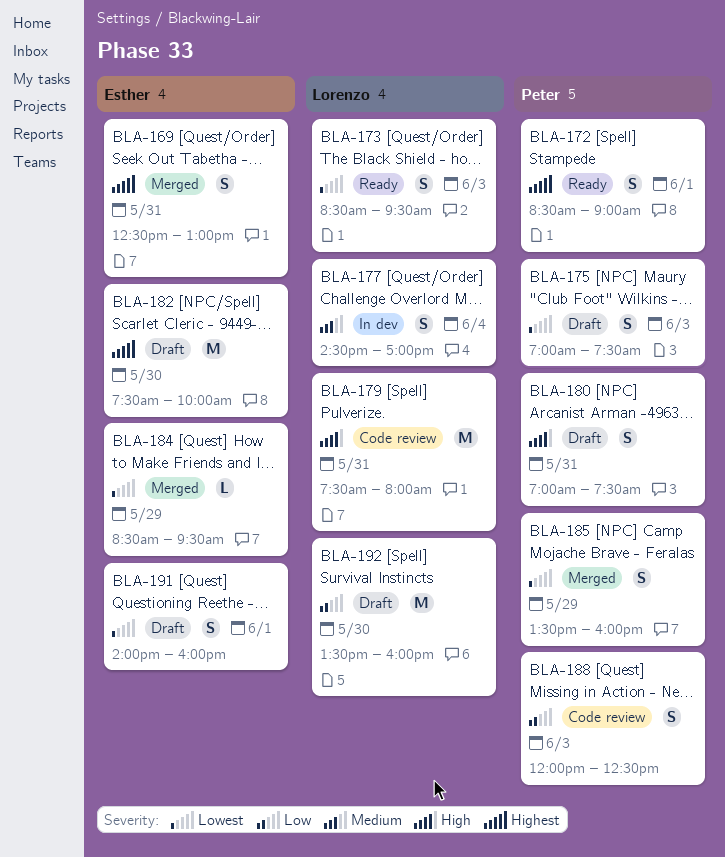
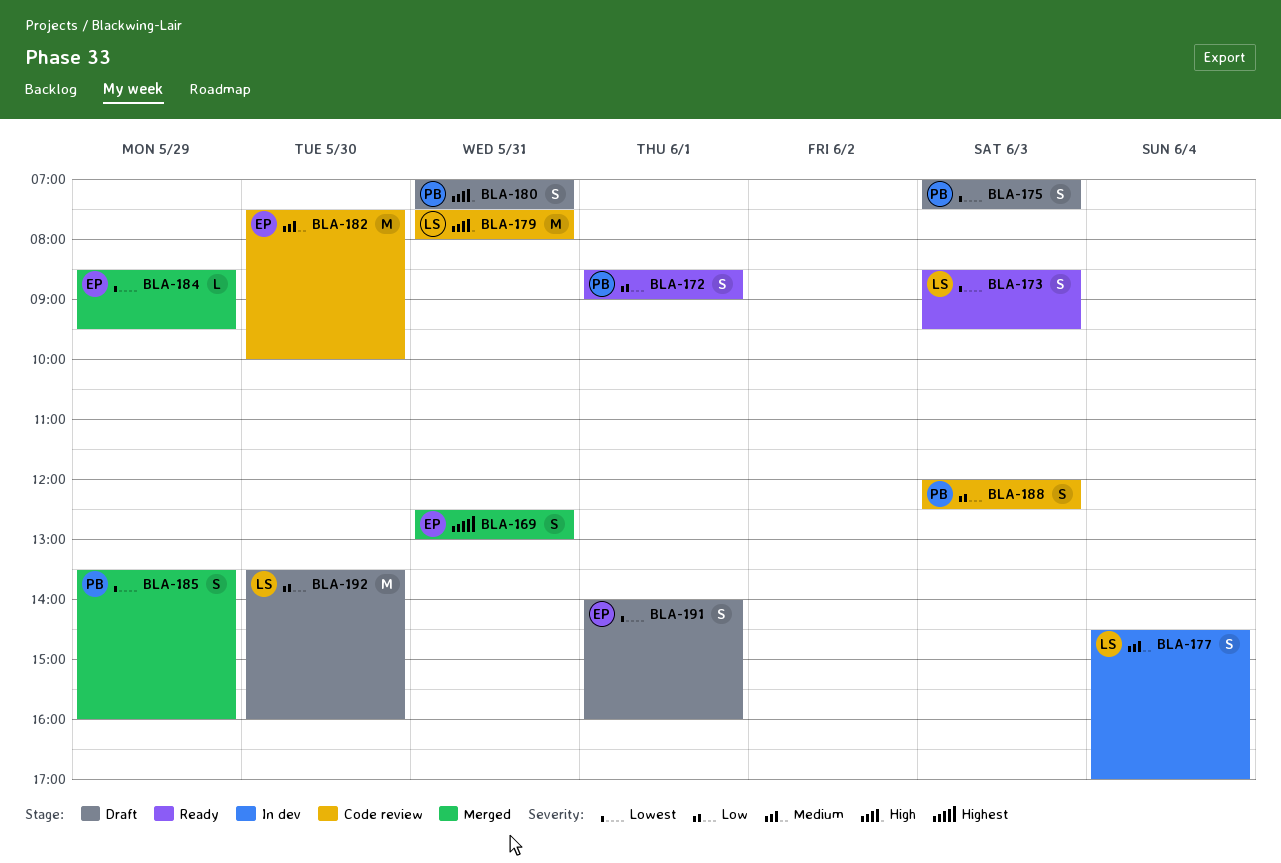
BLA-172, priority: Highest -> Low
BLA-182, status: Draft -> Code review
BLA-182, priority: Highest -> Medium

